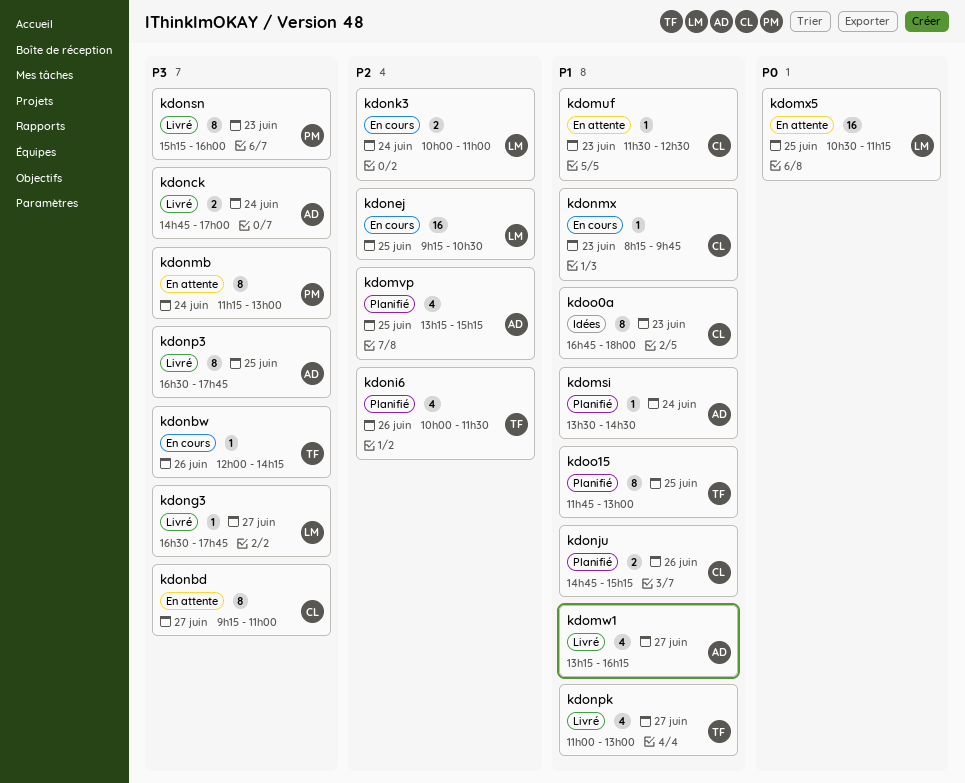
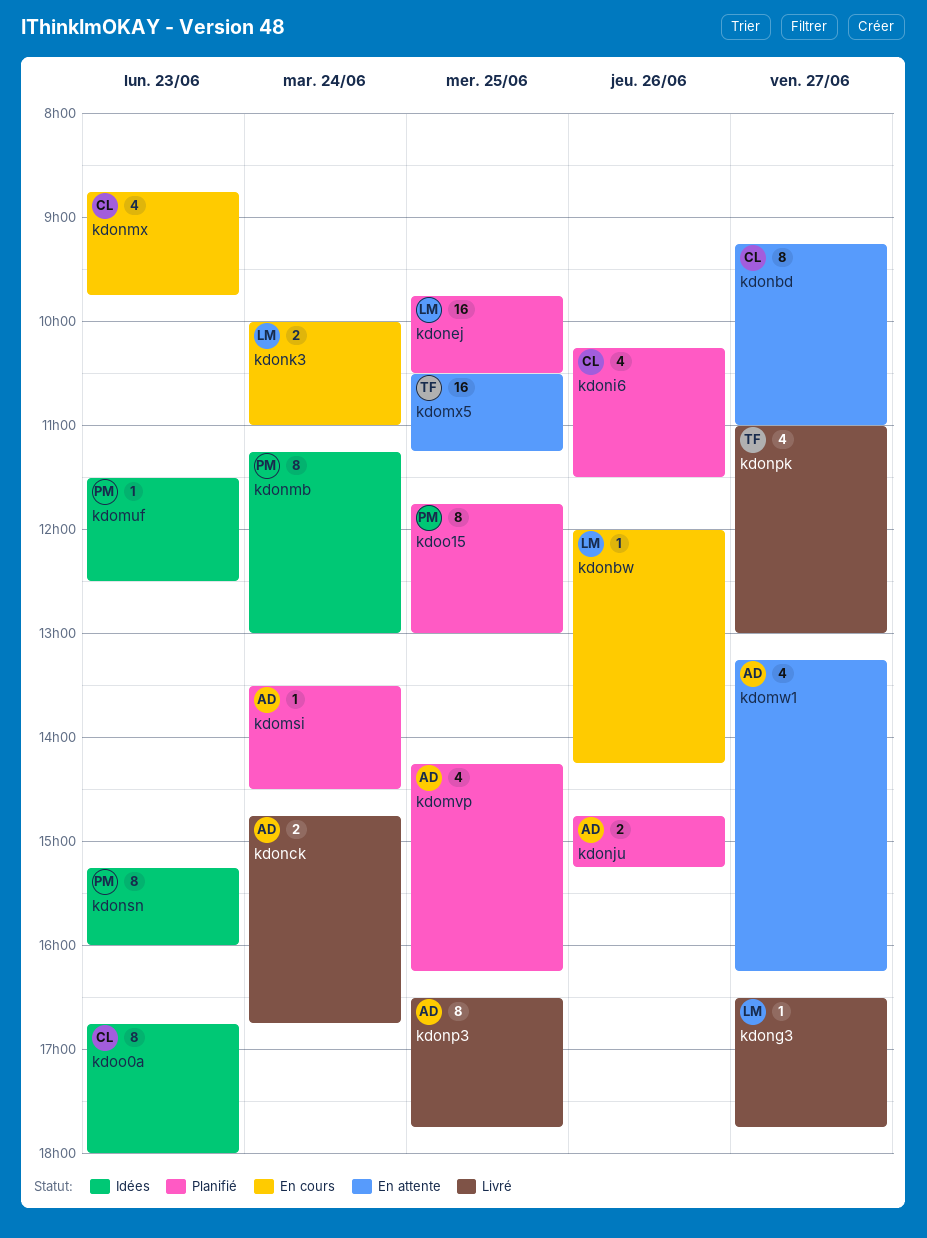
kdomuf, status: En attente -> Idées
kdomuf, owner: CL -> PM
kdomvp, begins: 13:15 -> 14:15
kdomvp, ends: 15:15 -> 16:15
kdomw1, status: Livré -> En attente
kdomx5, owner: LM -> TF
kdonbw, owner: TF -> LM
kdonck, ends: 17:00 -> 16:45
kdonej, status: En cours -> Planifié
kdonej, begins: 09:15 -> 09:45
kdoni6, owner: TF -> CL
kdoni6, begins: 10:00 -> 10:15
kdonju, owner: CL -> AD
kdonmb, status: En attente -> Idées
kdonmx, estimate: 1 -> 4
kdonmx, begins: 08:15 -> 08:45
kdonsn, status: Livré -> Idées
kdoo15, owner: TF -> PM

